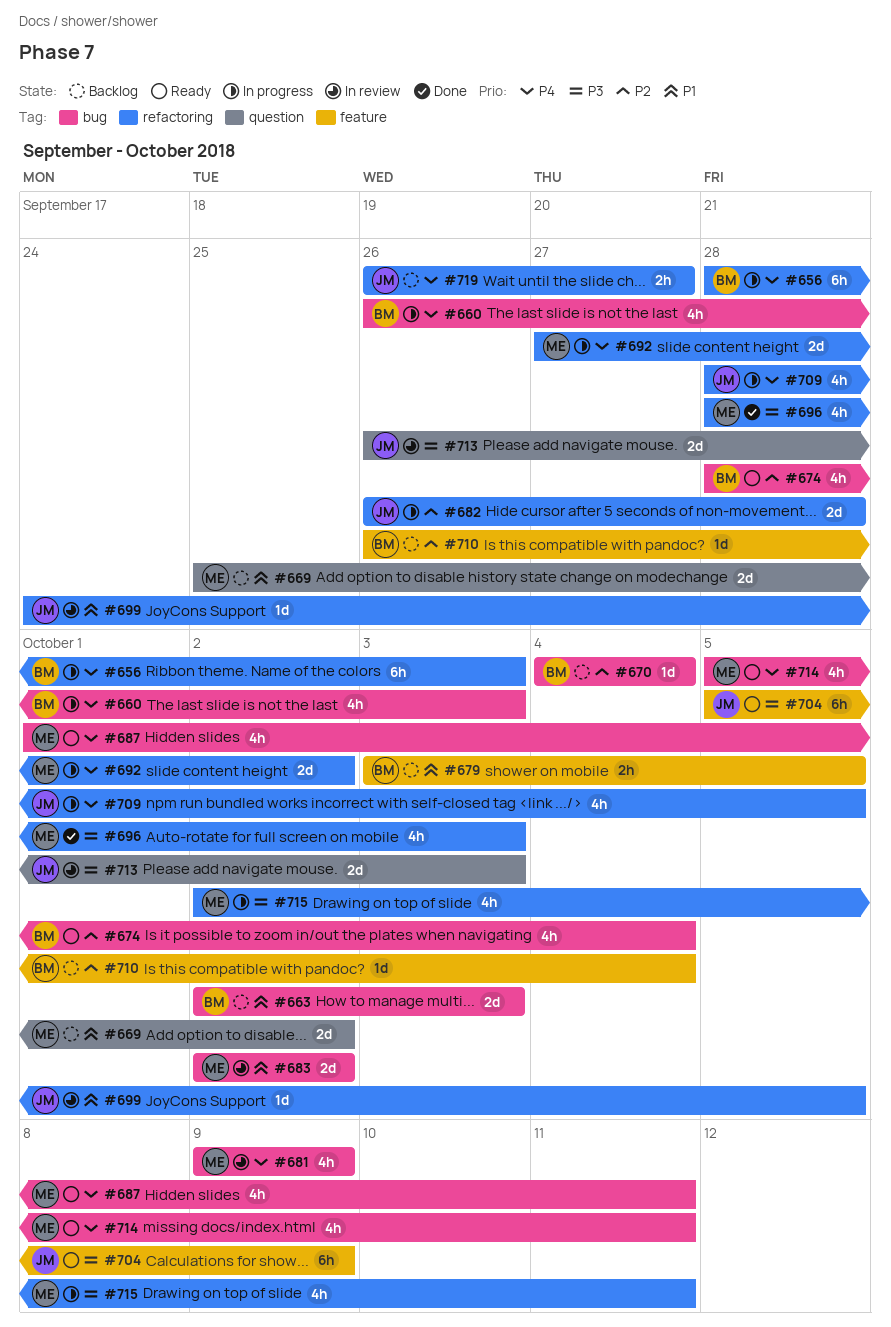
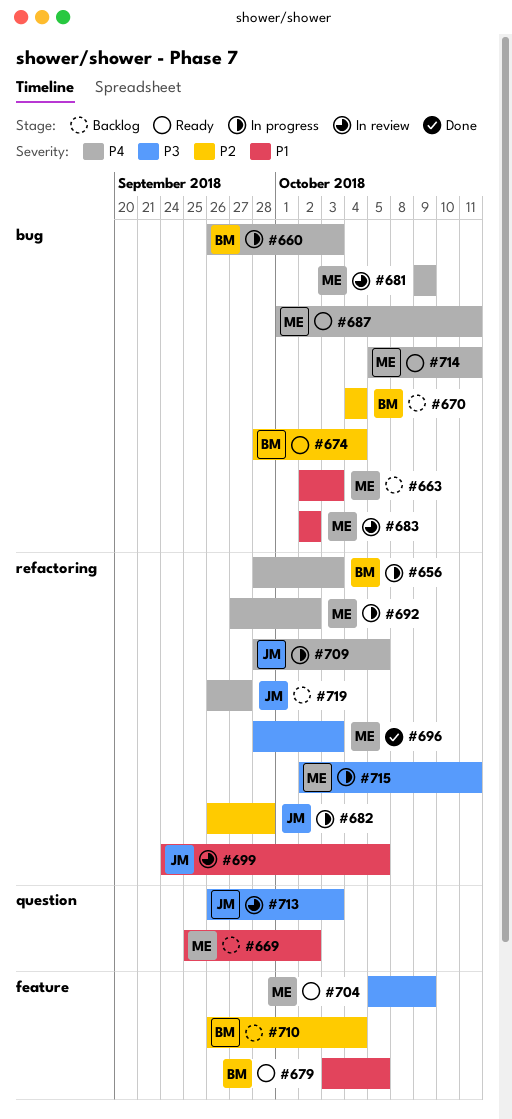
#663, owner: BM -> ME
#679, status: Backlog -> Ready
#704, owner: JM -> ME

